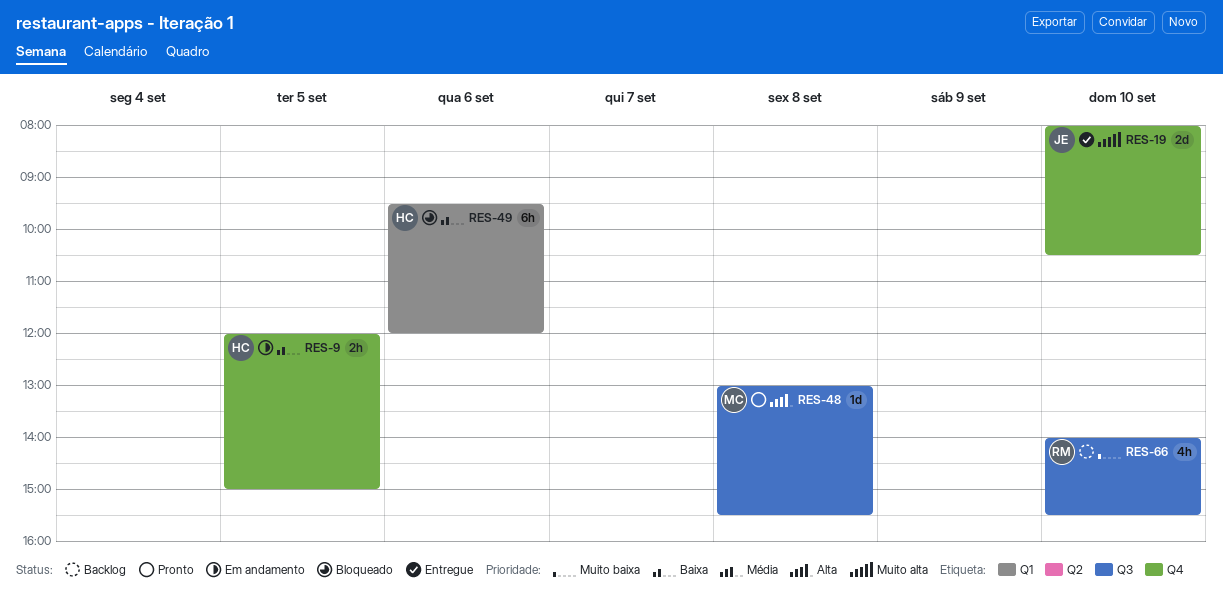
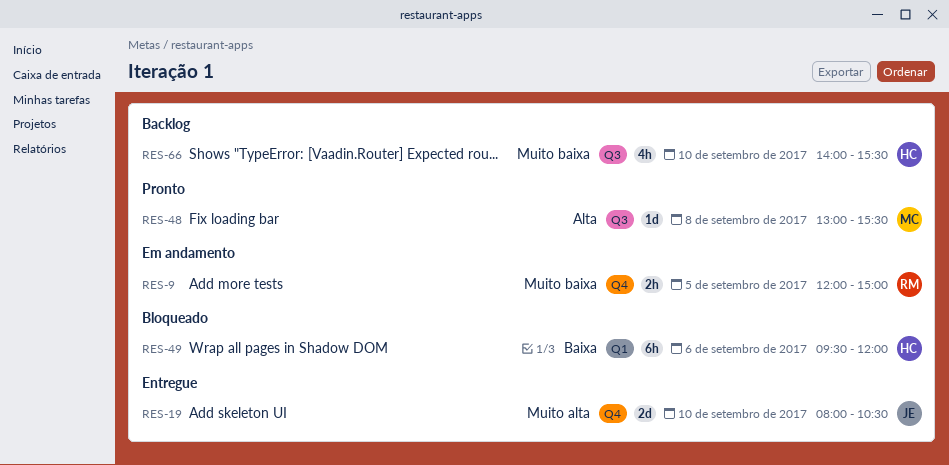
RES-9, owner: HC -> RM
RES-9, priority: Baixa -> Muito baixa
RES-66, owner: RM -> HC

